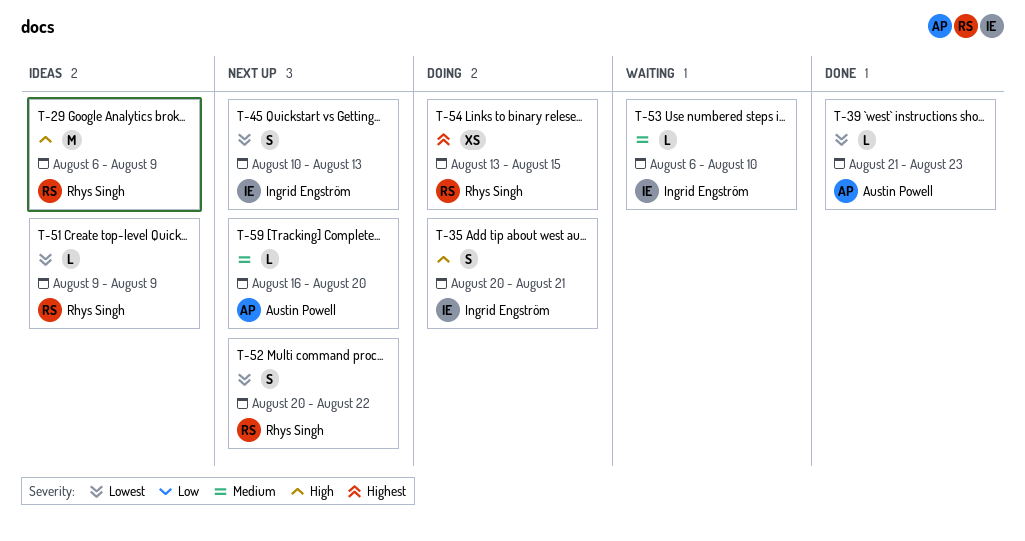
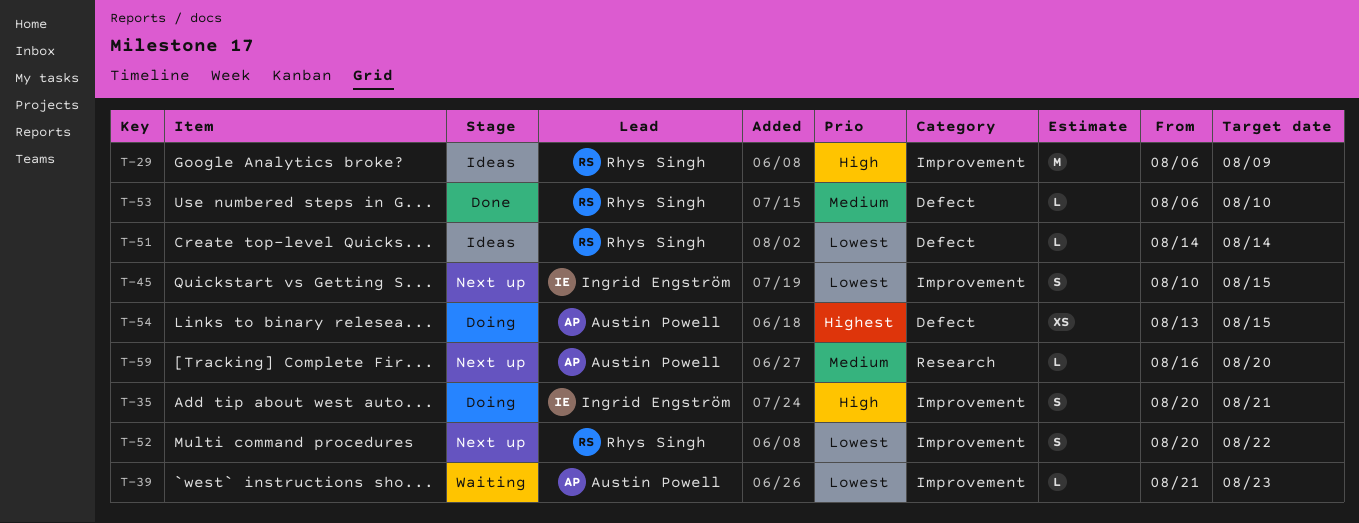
T-39, status: Done -> Waiting
T-45, due: Aug 13 -> Aug 15
T-51, start: Aug 9 -> Aug 14
T-51, due: Aug 9 -> Aug 14
T-53, status: Waiting -> Done
T-53, owner: Ingrid Engström -> Rhys Singh
T-54, owner: Rhys Singh -> Austin Powell

